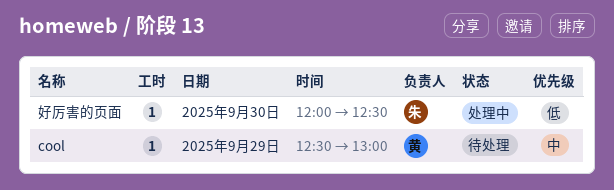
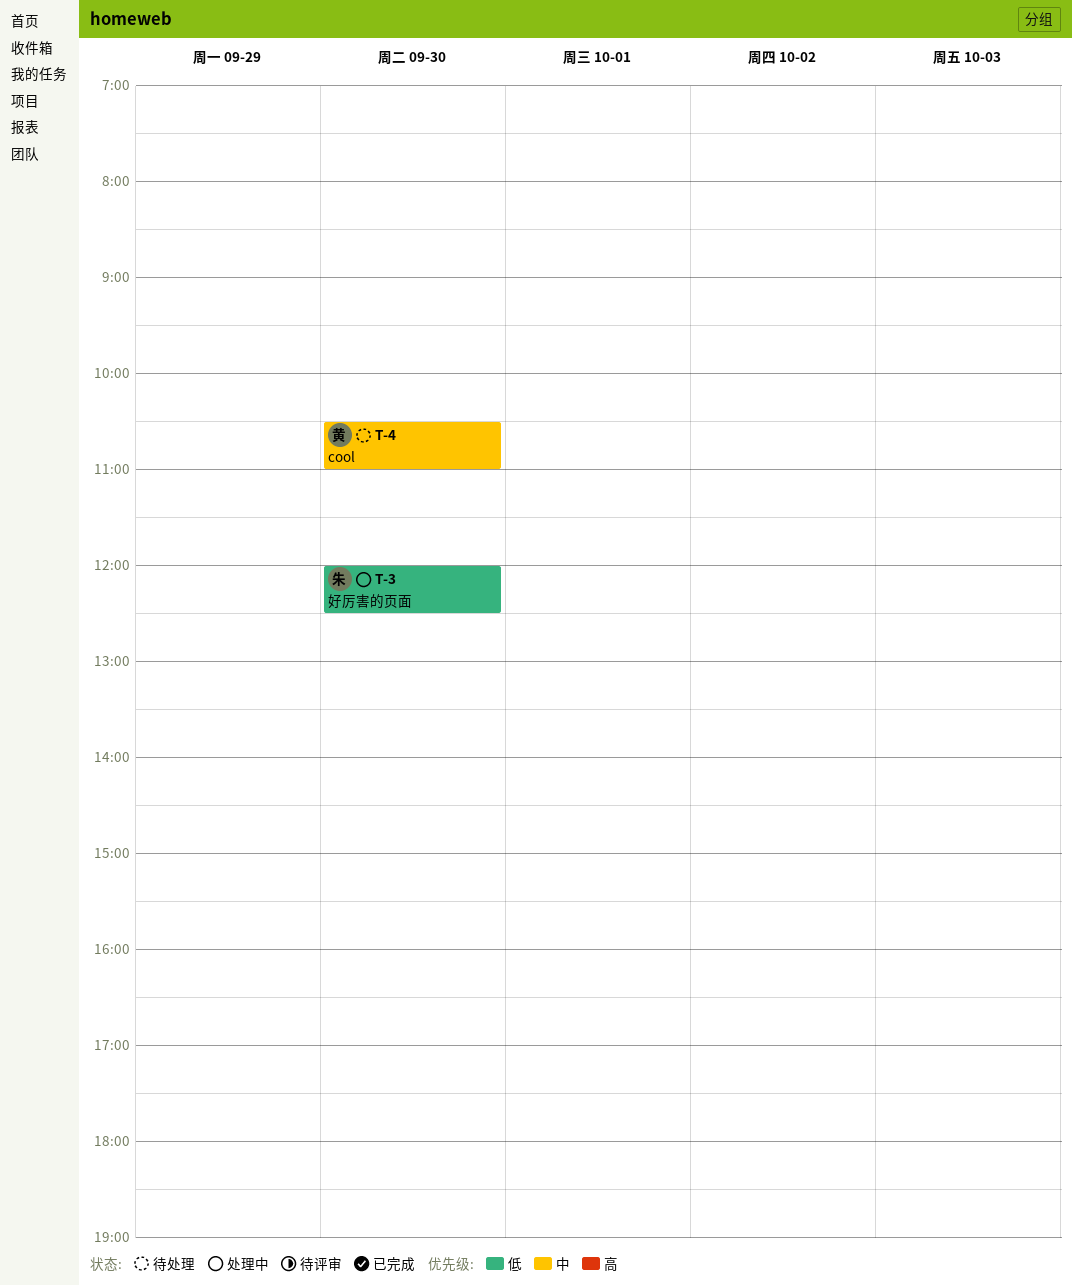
cool, day: Sep 29 -> Sep 30
cool, begins: 12:30 -> 10:30
cool, ends: 13:00 -> 11:00

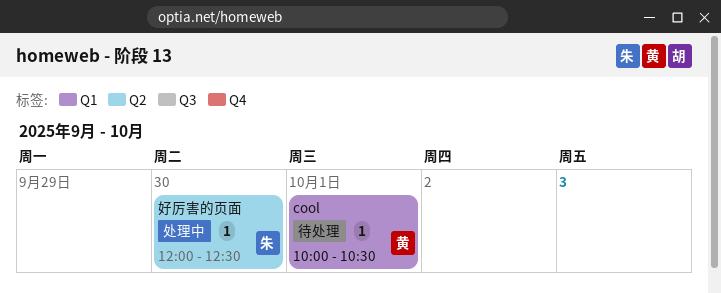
cool, day: Sep 30 -> Oct 1
cool, begins: 10:30 -> 10:00
cool, ends: 11:00 -> 10:30

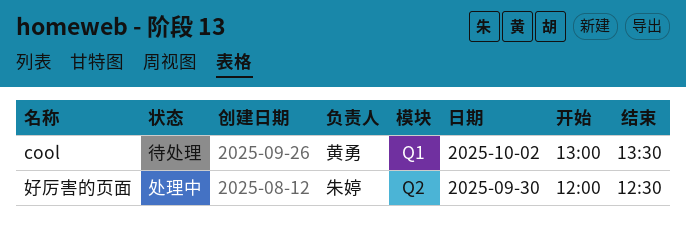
cool, day: Oct 1 -> Oct 2
cool, begins: 10:00 -> 13:00
cool, ends: 10:30 -> 13:30

